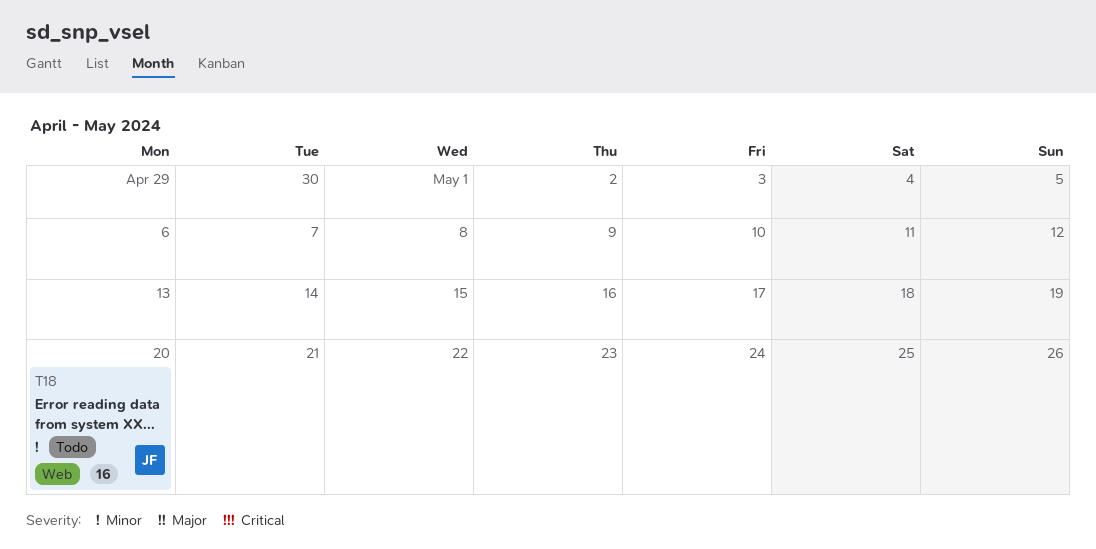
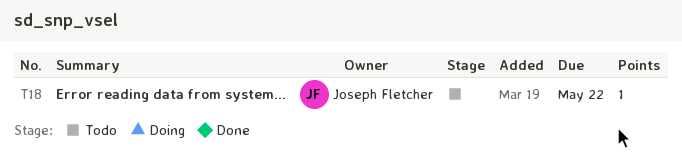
T18, estimate: 16 -> 1
T18, due: May 20 -> May 22

